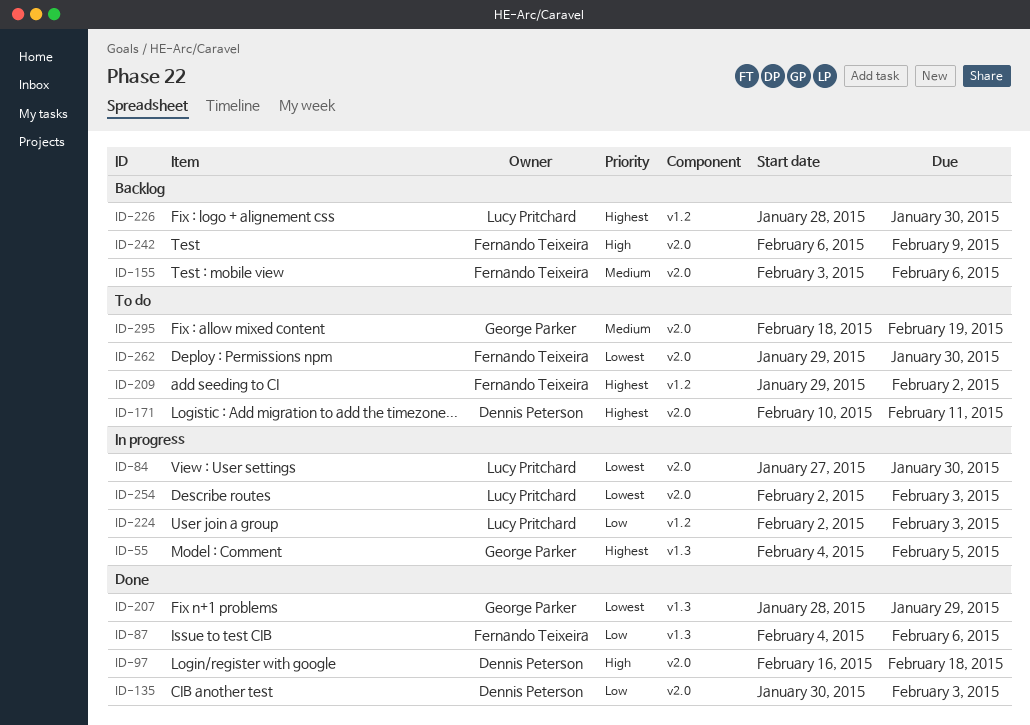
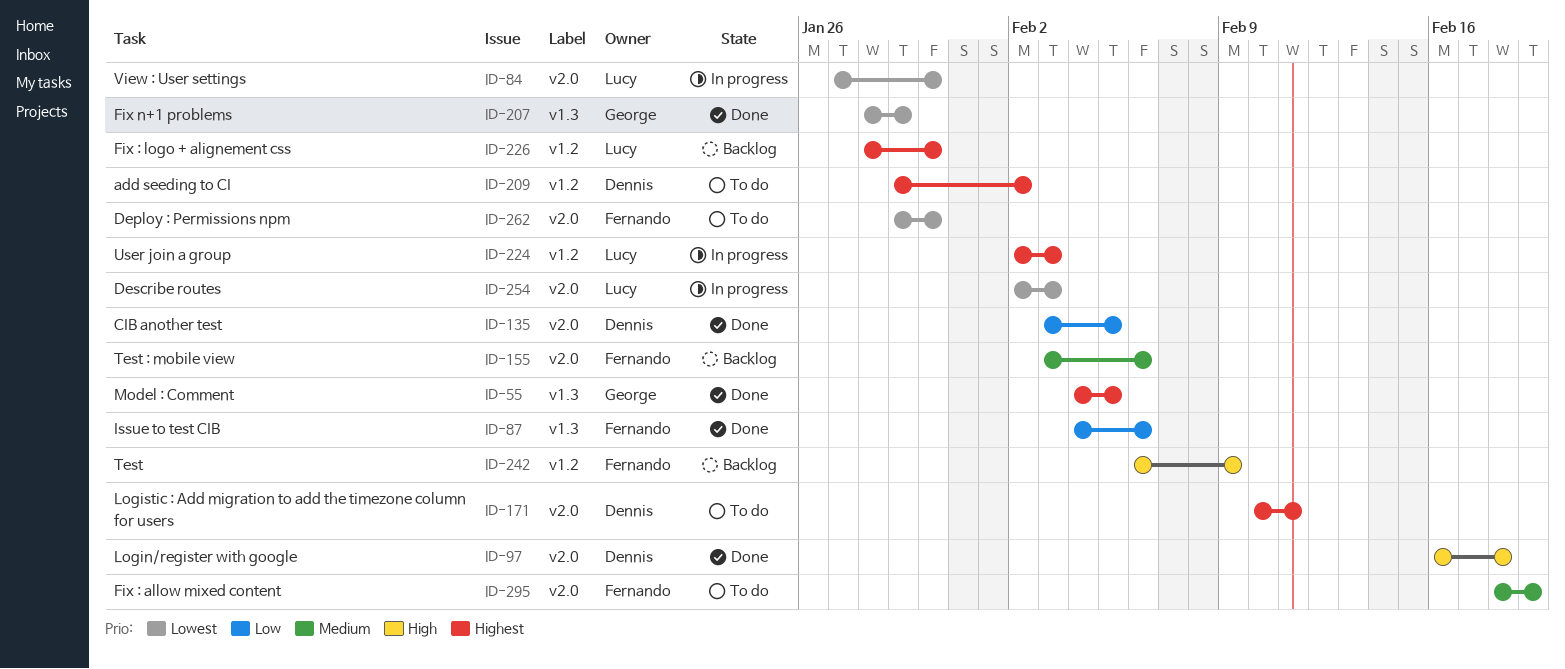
ID-55, status: In progress -> Done
ID-135, start: Jan 30 -> Feb 3
ID-135, due: Feb 3 -> Feb 5
ID-209, owner: Fernando Teixeira -> Dennis Peterson
ID-224, priority: Low -> Highest
ID-242, label: v2.0 -> v1.2
ID-295, owner: George Parker -> Fernando Teixeira

